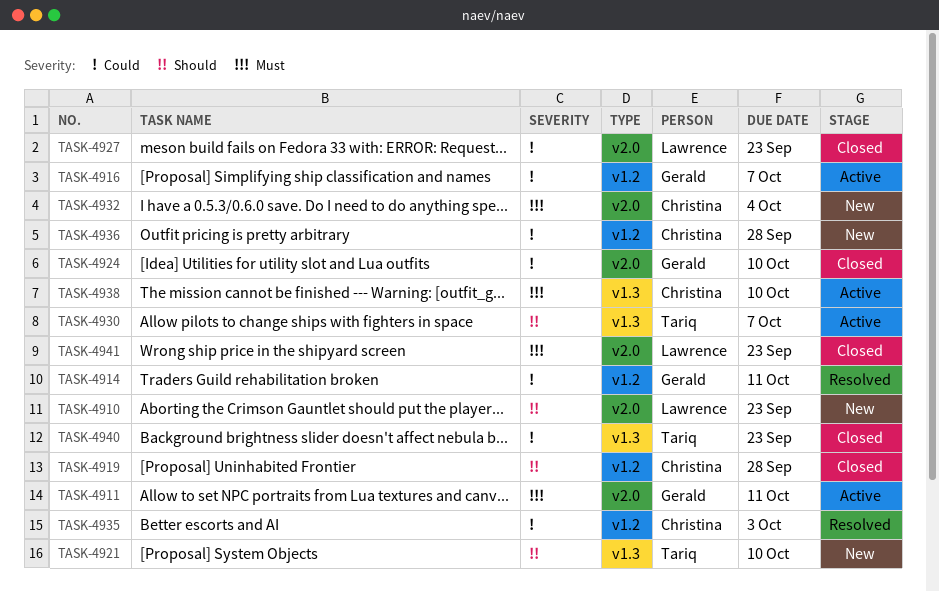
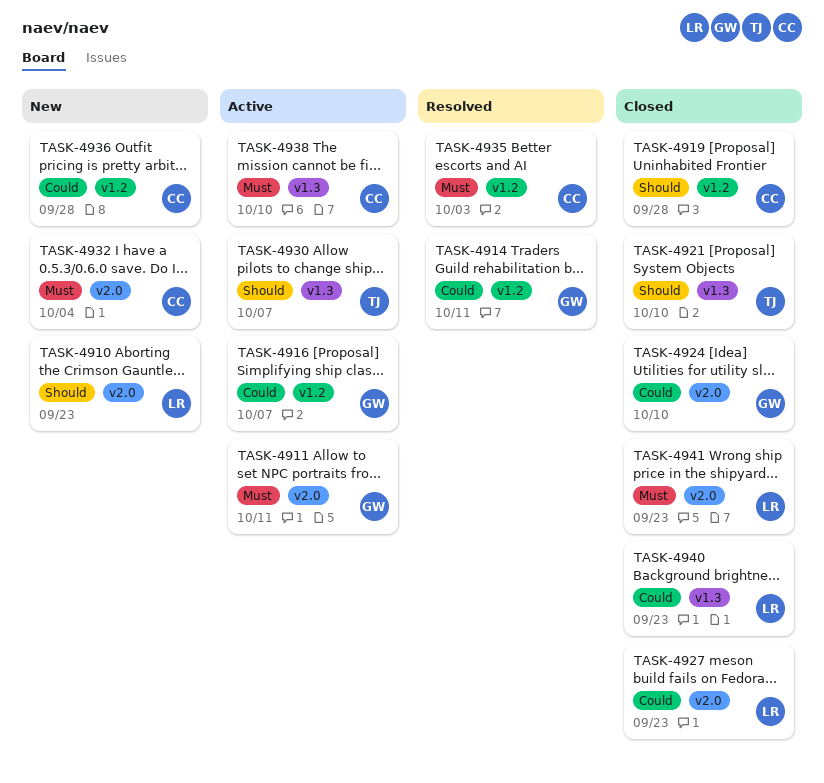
TASK-4921, status: New -> Closed
TASK-4935, priority: Could -> Must
TASK-4940, owner: Tariq -> Lawrence

